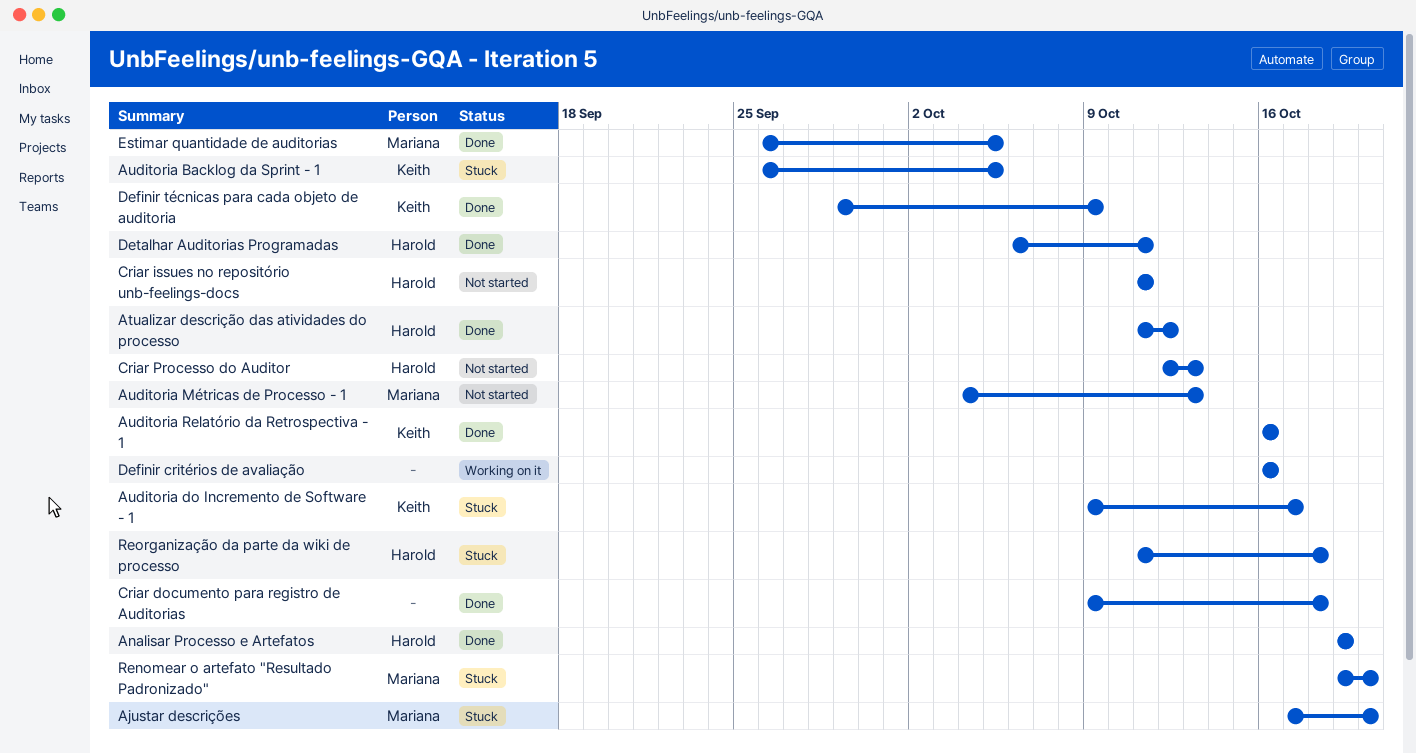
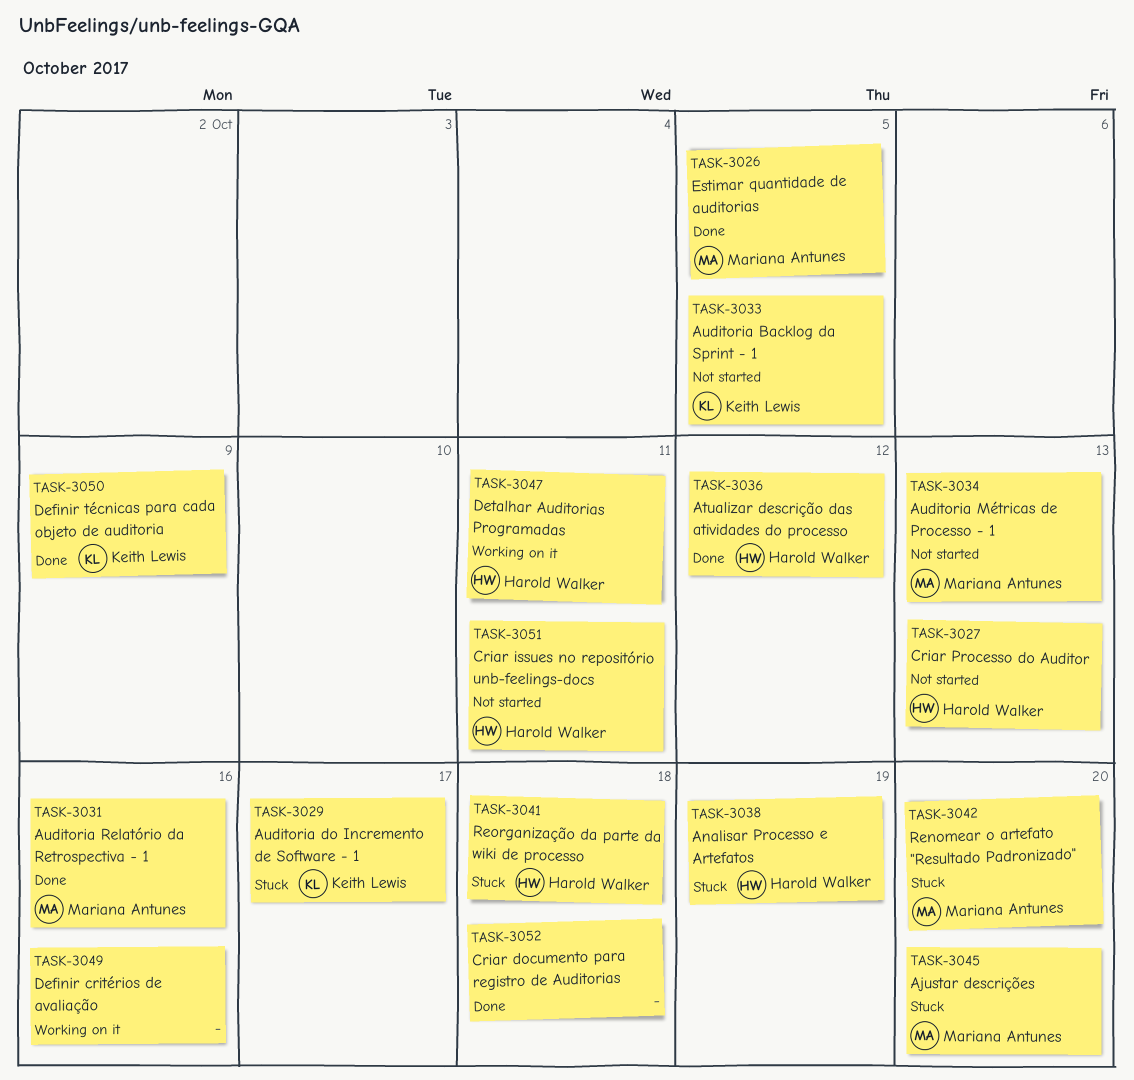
Analisar Processo e Artefatos, status: Done -> Stuck
Auditoria Backlog da Sprint - 1, status: Stuck -> Not started
Auditoria Relatório da Retrospectiva - 1, owner: Keith Lewis -> Mariana Antunes
Detalhar Auditorias Programadas, status: Done -> Working on it

